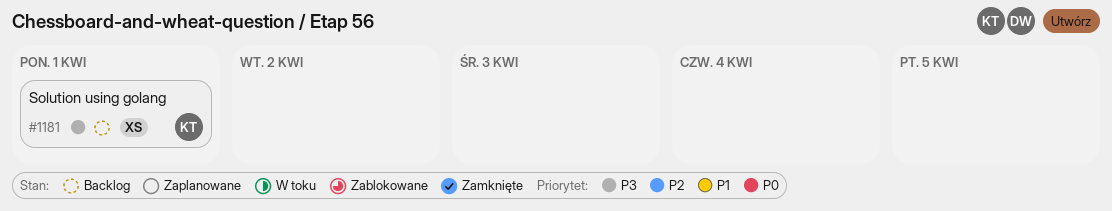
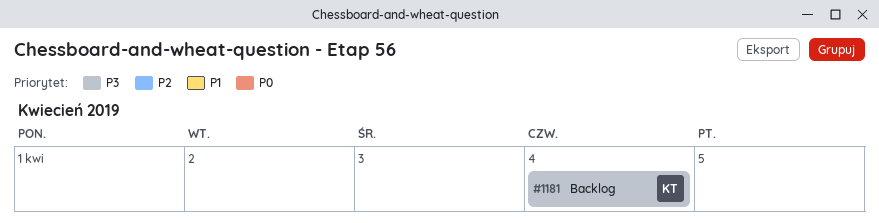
#1181, due: Apr 1 -> Apr 4

